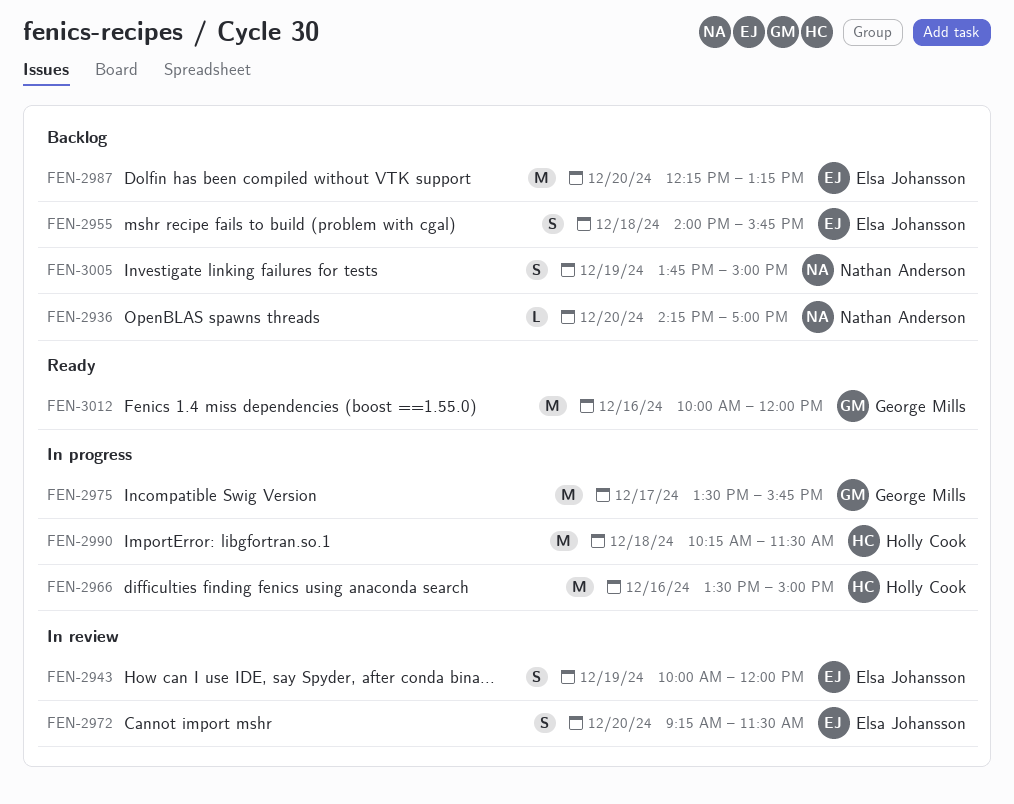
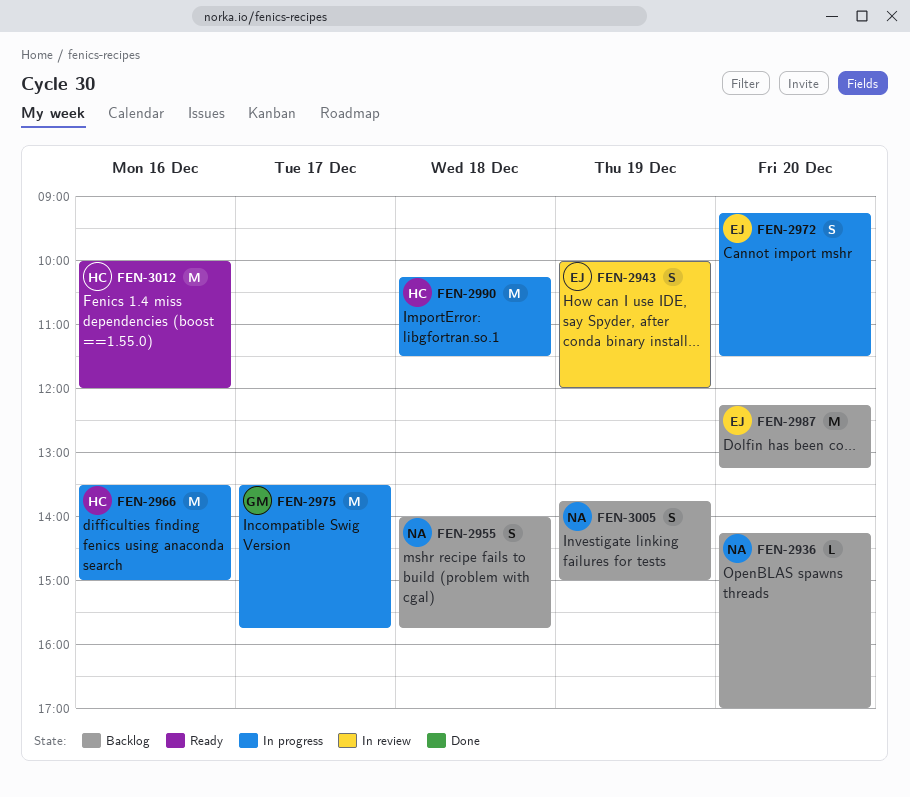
FEN-2955, owner: Elsa Johansson -> Nathan Anderson
FEN-2972, status: In review -> In progress
FEN-3012, owner: George Mills -> Holly Cook

